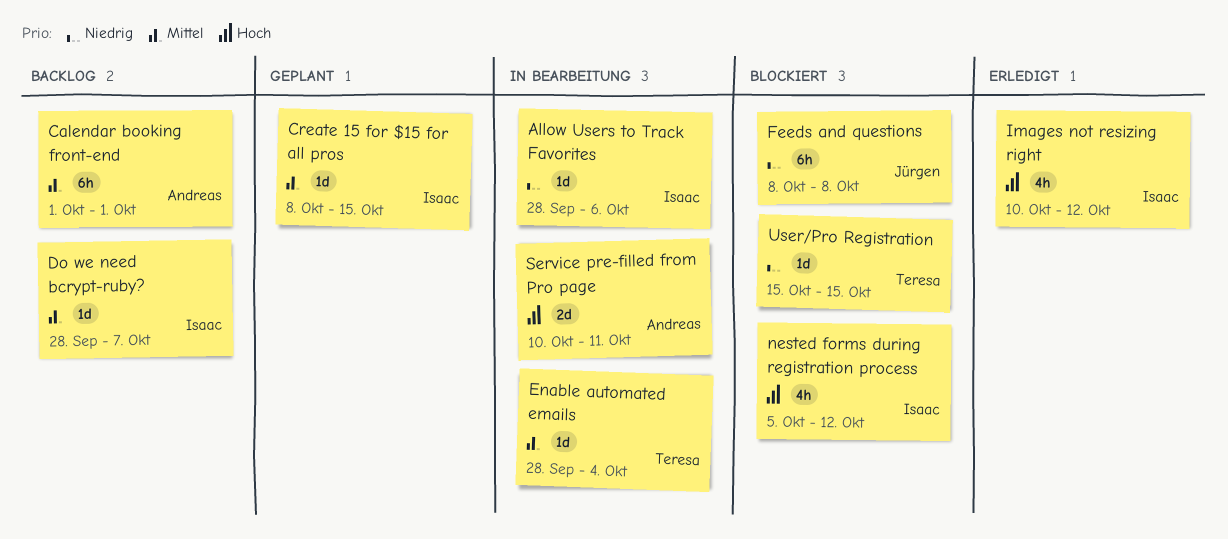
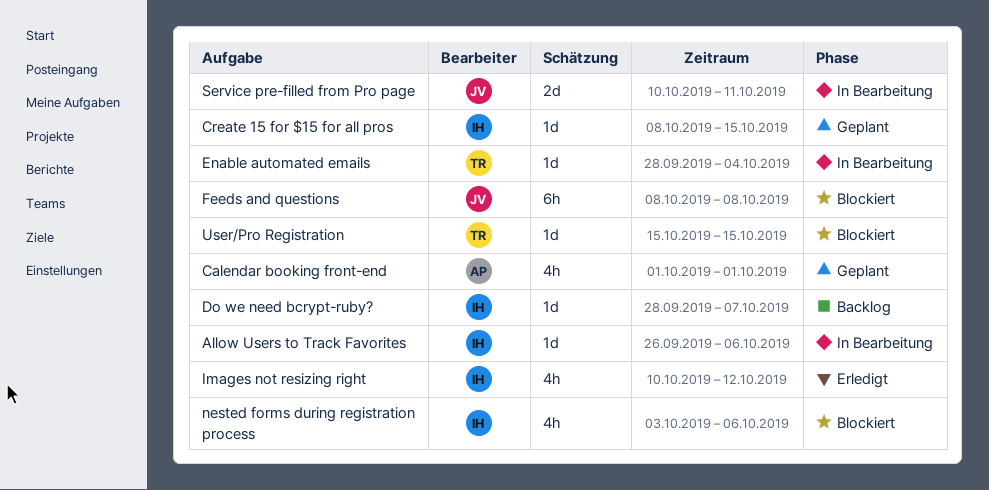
Allow Users to Track Favorites, start: Sep 28 -> Sep 26
Calendar booking front-end, status: Backlog -> Geplant
Calendar booking front-end, estimate: 6h -> 4h
nested forms during registration process, start: Oct 5 -> Oct 3
nested forms during registration process, due: Oct 12 -> Oct 6
Service pre-filled from Pro page, owner: Andreas -> Jürgen

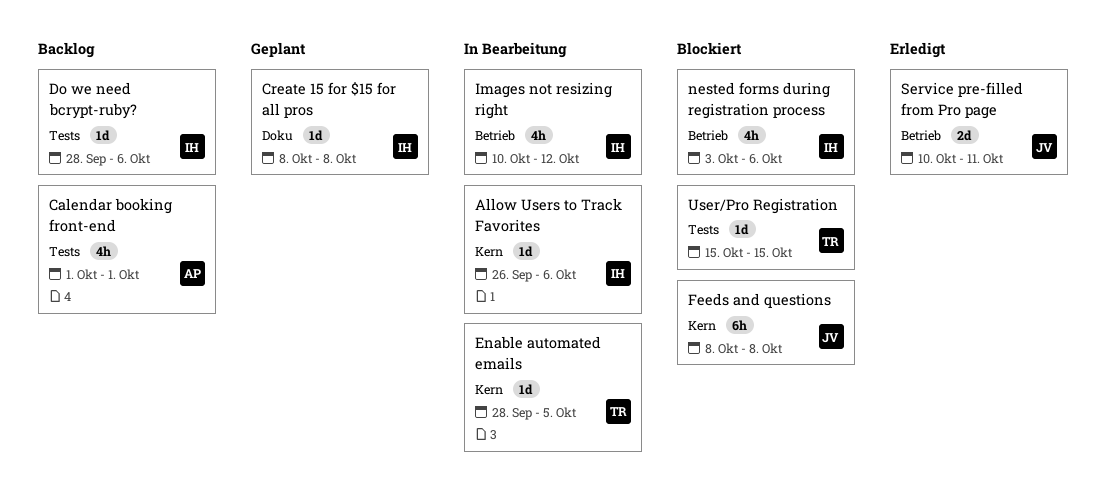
Calendar booking front-end, status: Geplant -> Backlog
Create 15 for $15 for all pros, due: Oct 15 -> Oct 8
Do we need bcrypt-ruby?, due: Oct 7 -> Oct 6
Enable automated emails, due: Oct 4 -> Oct 5
Images not resizing right, status: Erledigt -> In Bearbeitung
Service pre-filled from Pro page, status: In Bearbeitung -> Erledigt

